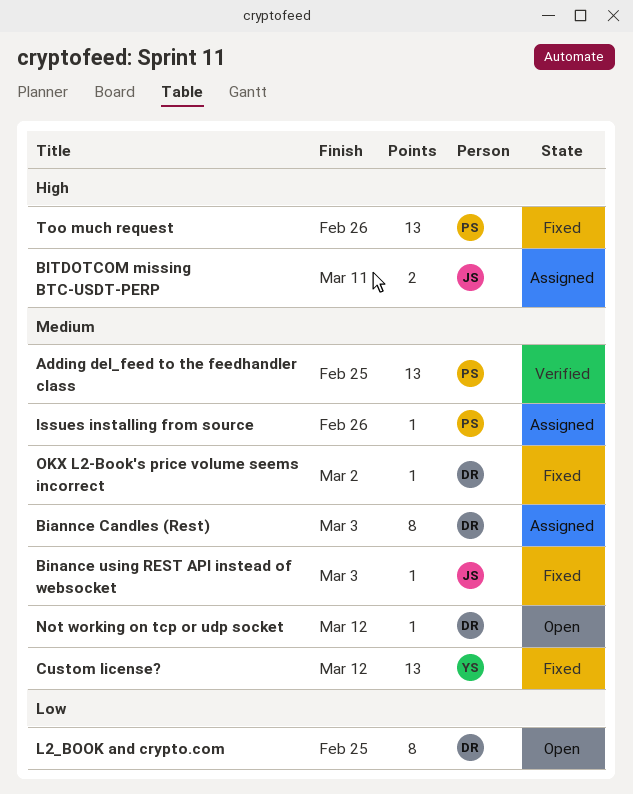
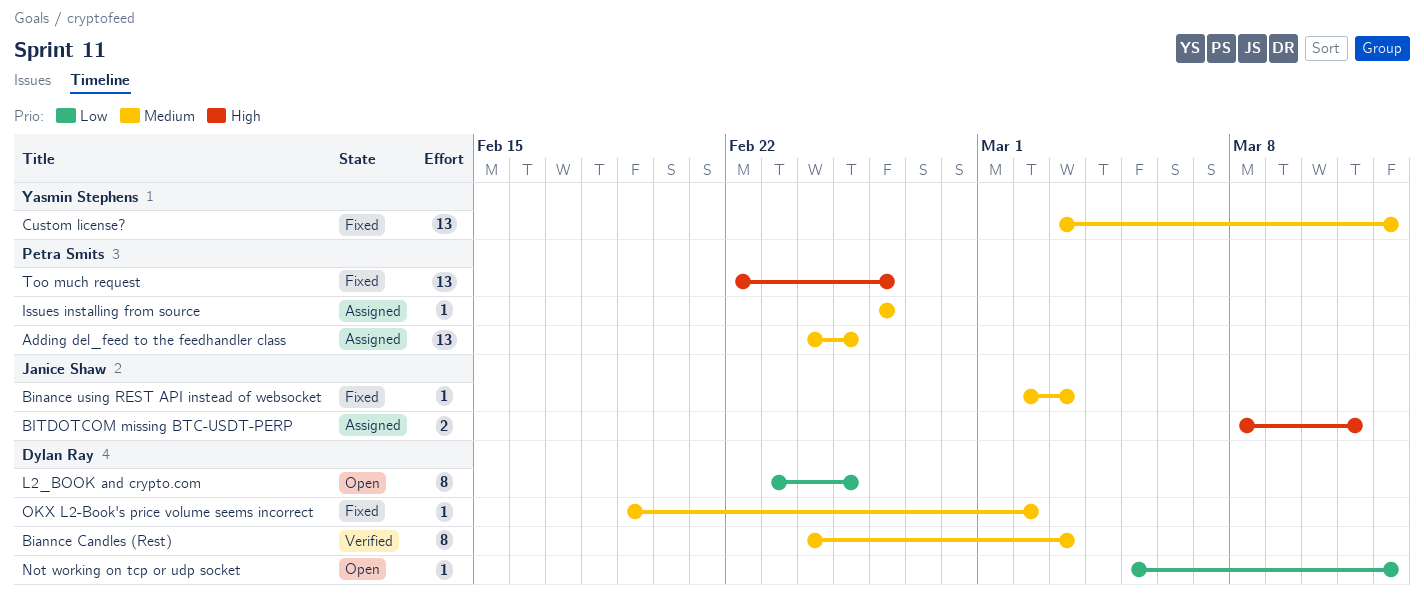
Adding del_feed to the feedhandler class, status: Verified -> Assigned
Biannce Candles (Rest), status: Assigned -> Verified
Not working on tcp or udp socket, priority: Medium -> Low

